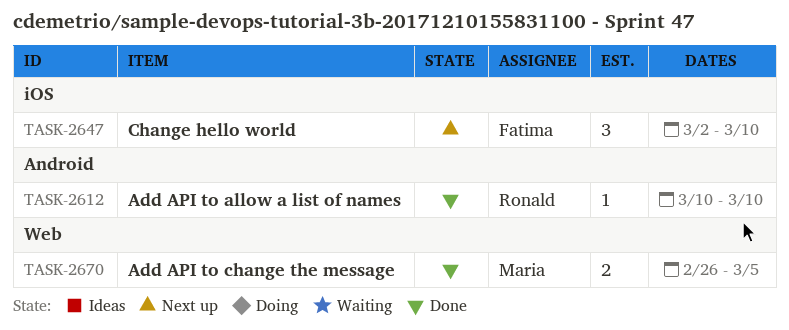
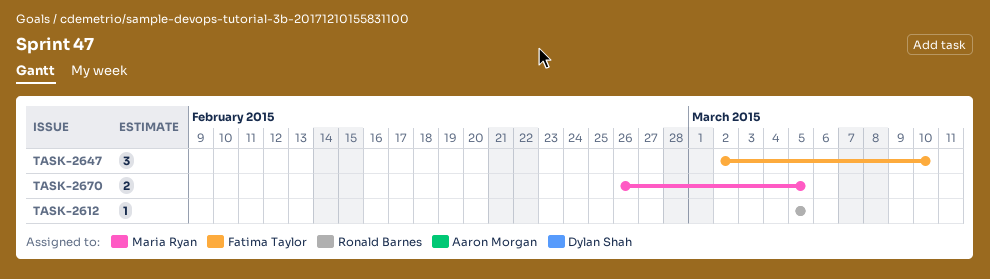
TASK-2612, start: Mar 10 -> Mar 5
TASK-2612, due: Mar 10 -> Mar 5

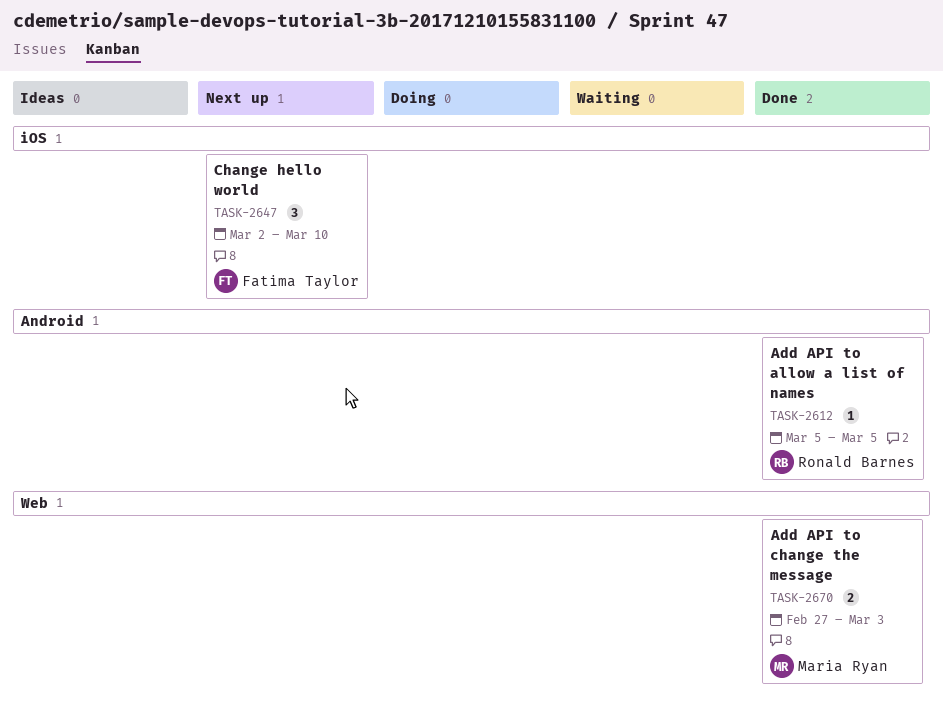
TASK-2670, start: Feb 26 -> Feb 27
TASK-2670, due: Mar 5 -> Mar 3

